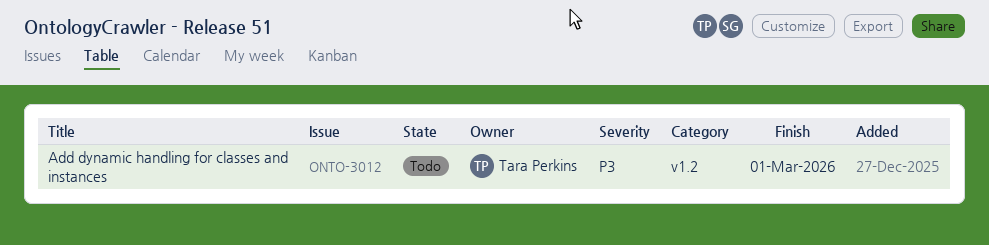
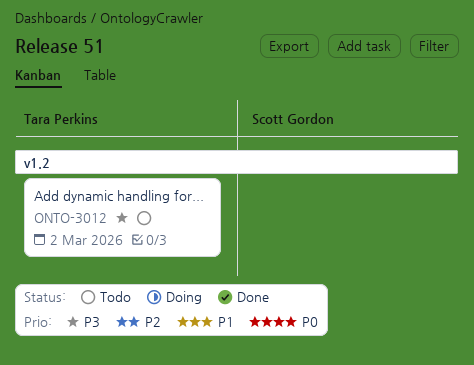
ONTO-3012, due: Mar 1 -> Mar 2

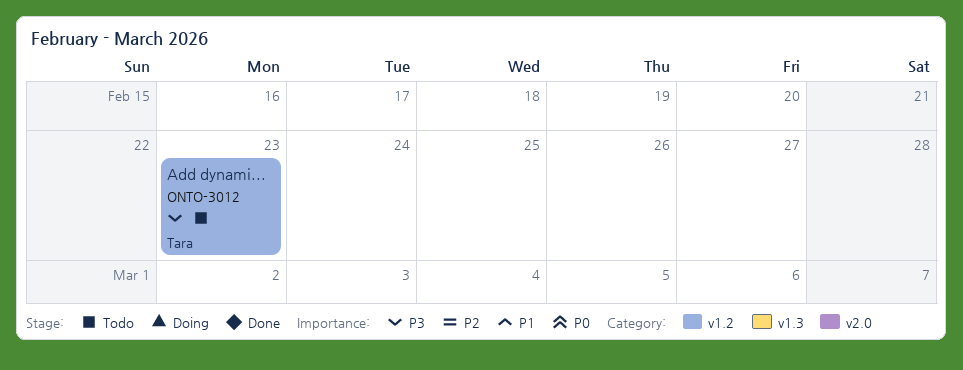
ONTO-3012, due: Mar 2 -> Feb 23

